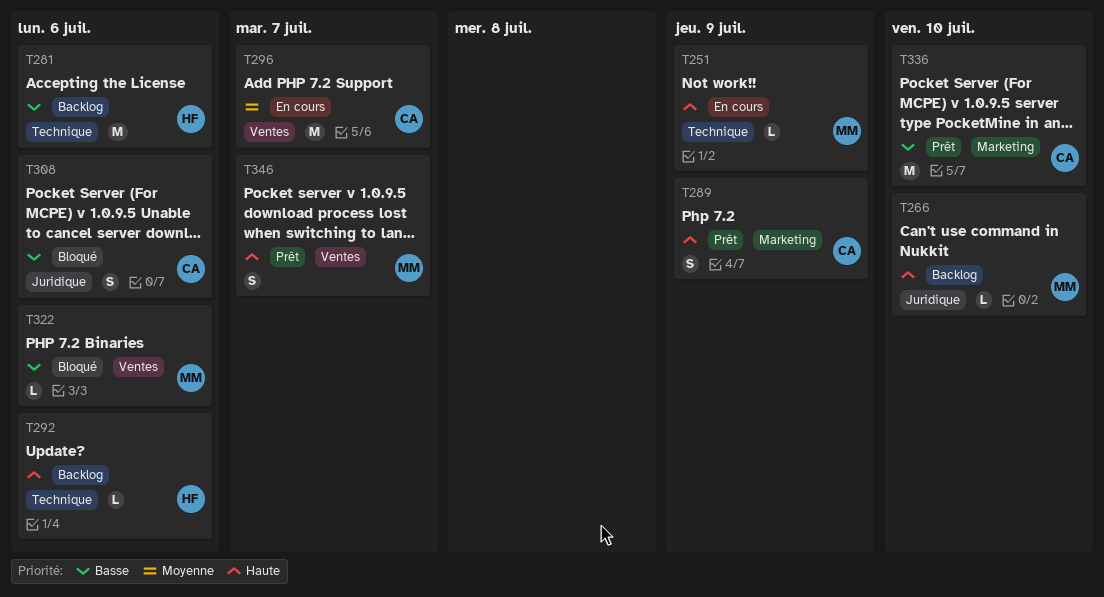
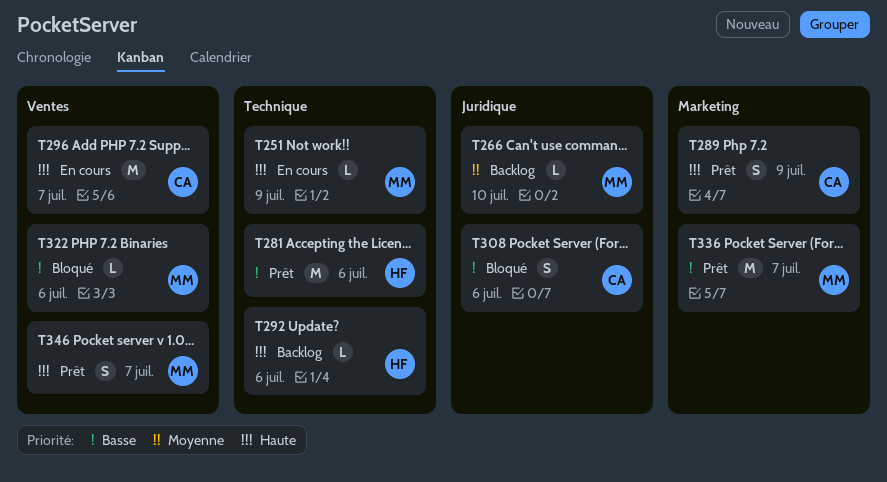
T266, priority: Haute -> Moyenne
T281, status: Backlog -> Prêt
T296, priority: Moyenne -> Haute
T336, owner: CA -> MM
T336, due: Jul 10 -> Jul 7

